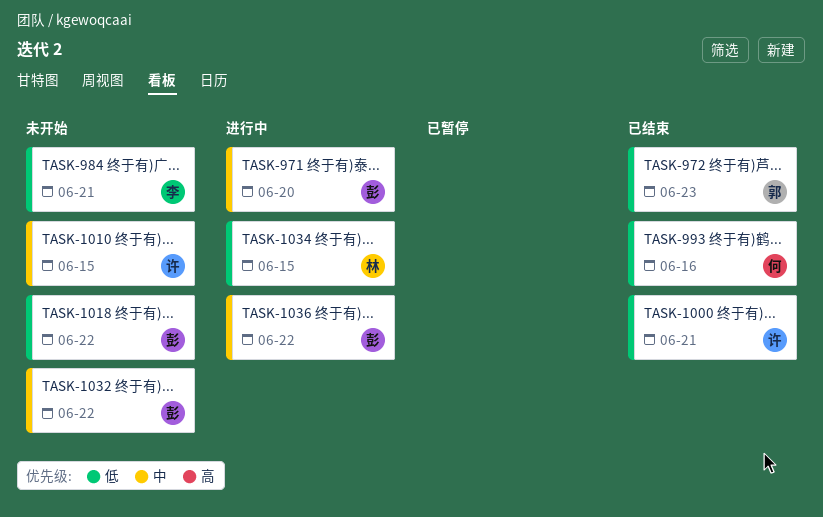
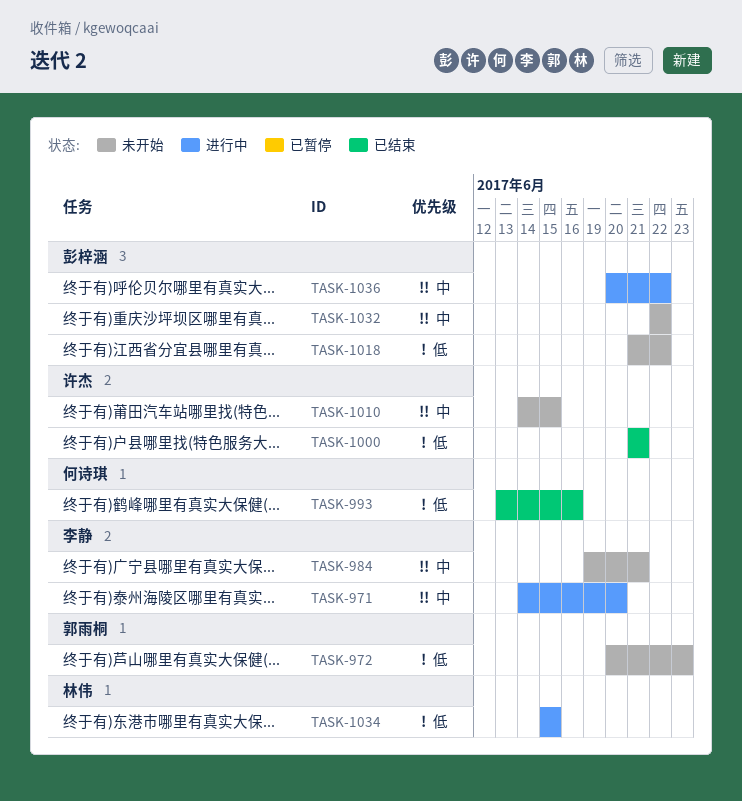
TASK-971, owner: 彭梓涵 -> 李静
TASK-972, status: 已结束 -> 未开始
TASK-984, priority: 低 -> 中

